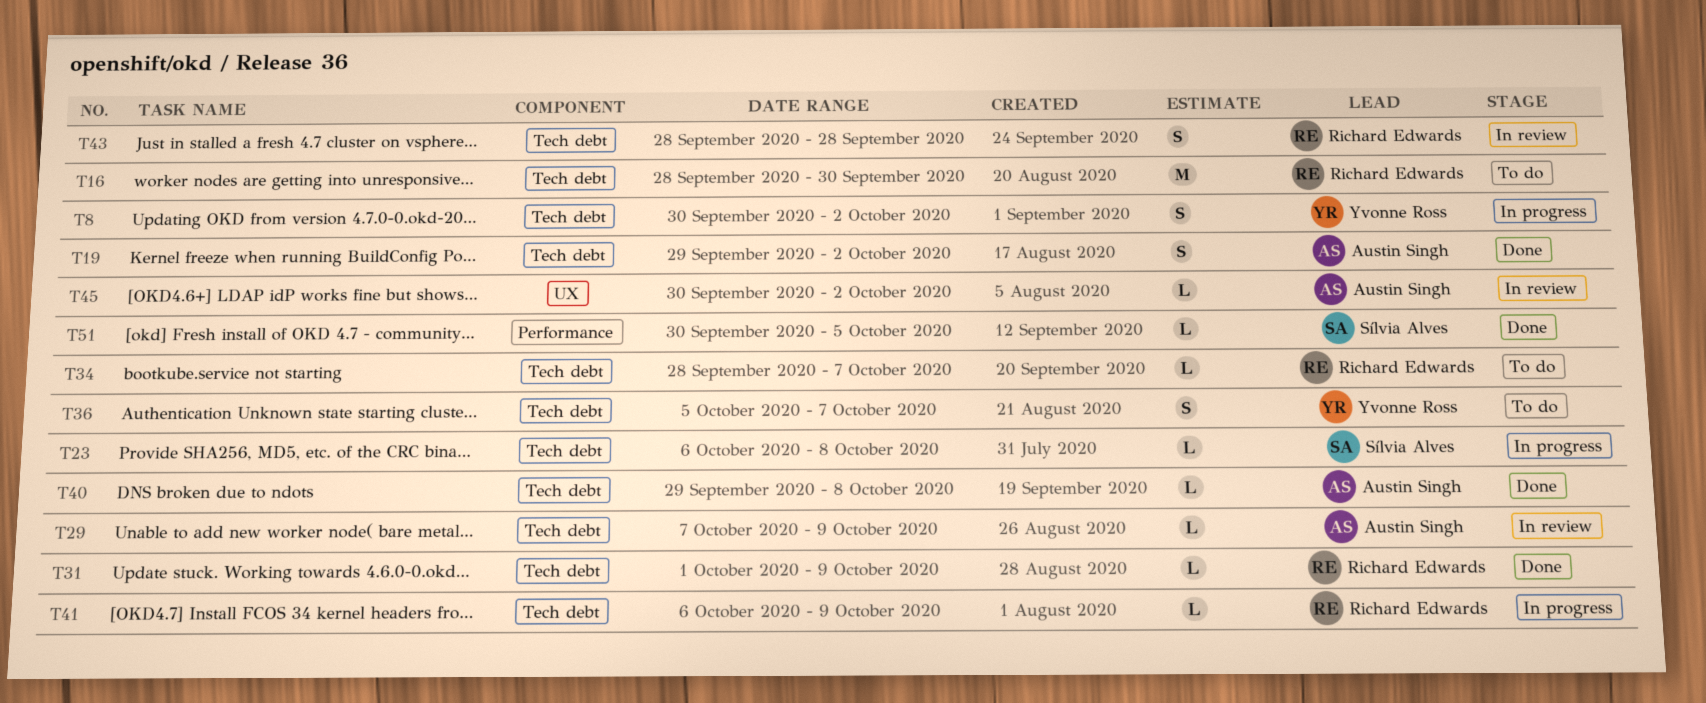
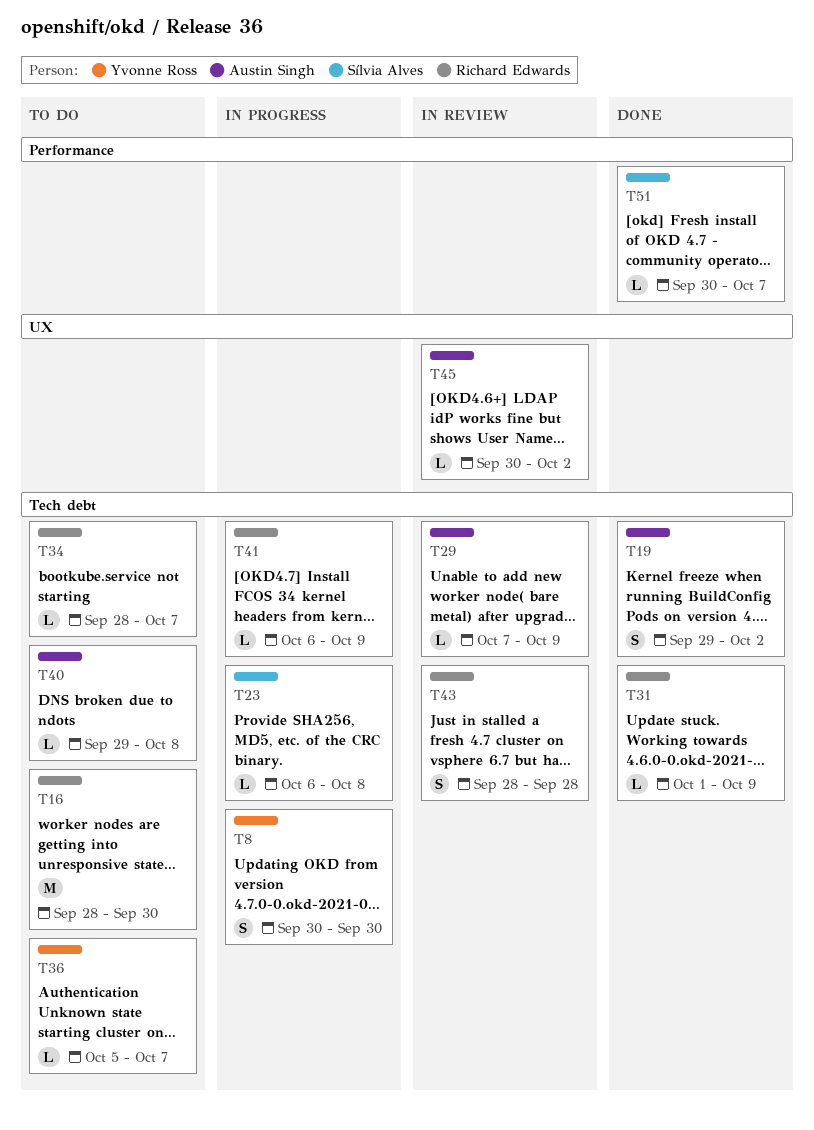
T8, due: Oct 2 -> Sep 30
T36, estimate: S -> L
T40, status: Done -> To do
T51, due: Oct 5 -> Oct 7

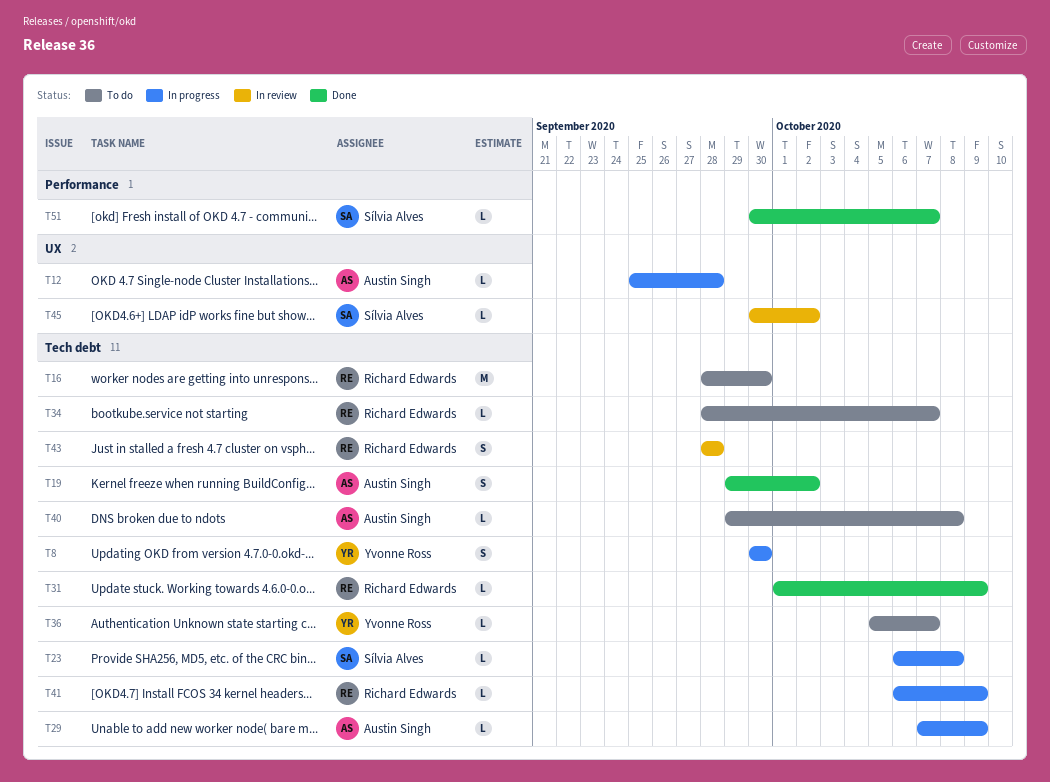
T12: none -> present
T29, status: In review -> In progress
T45, owner: Austin Singh -> Sílvia Alves

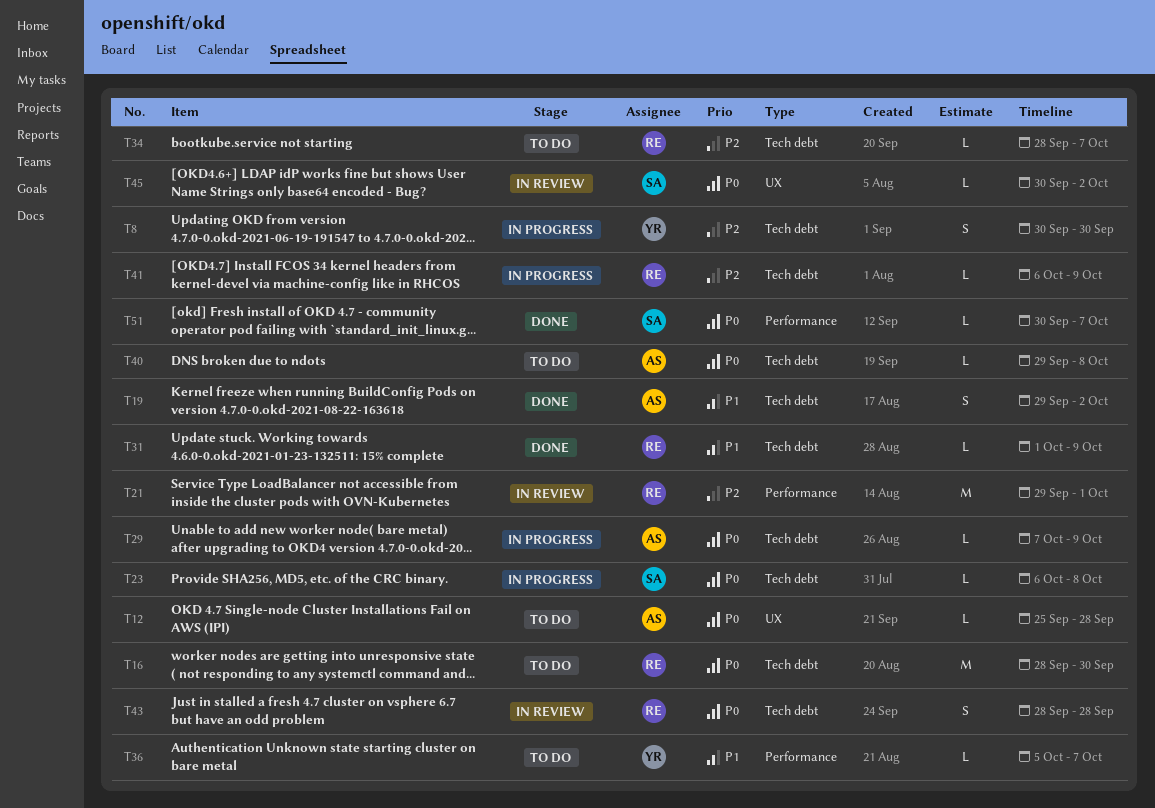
T12, status: In progress -> To do
T21: none -> present
T36, label: Tech debt -> Performance

